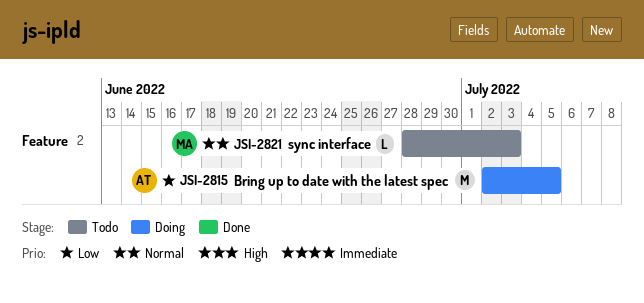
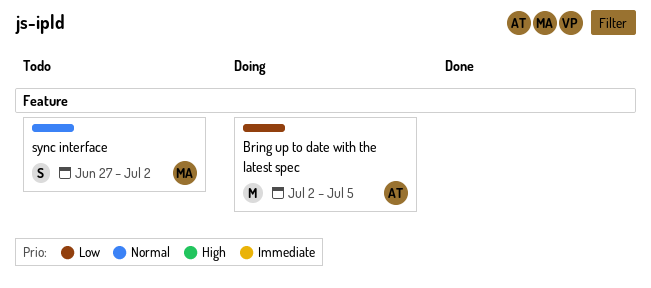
sync interface, estimate: L -> S
sync interface, start: Jun 28 -> Jun 27
sync interface, due: Jul 3 -> Jul 2

